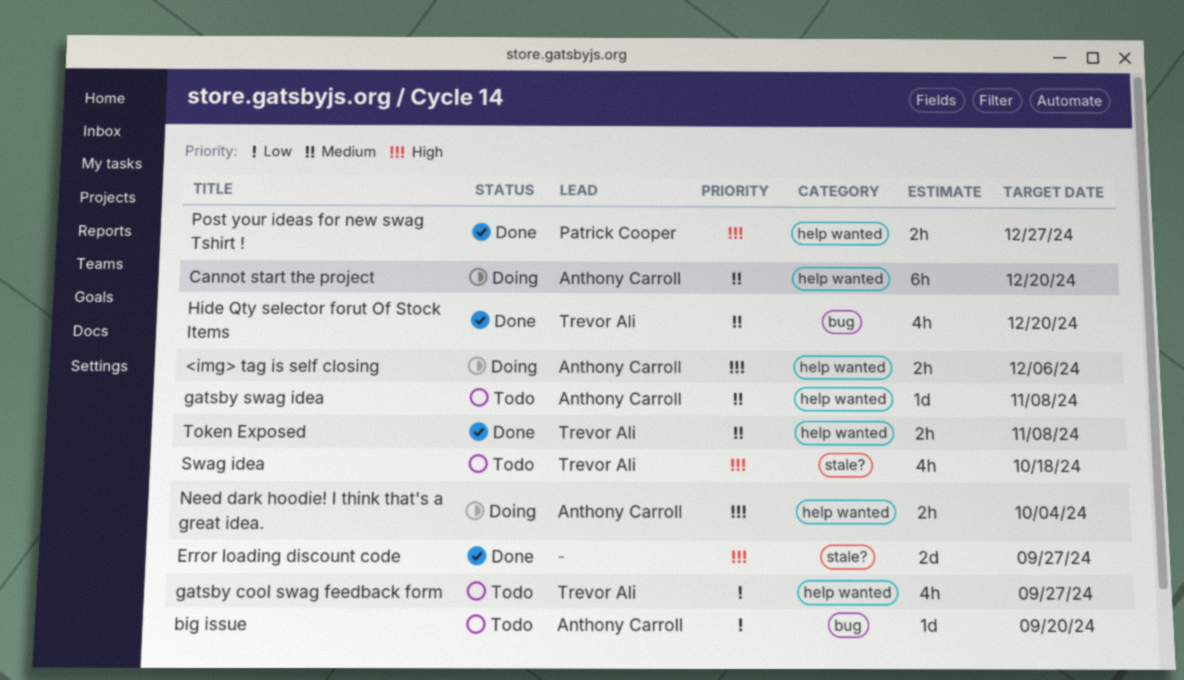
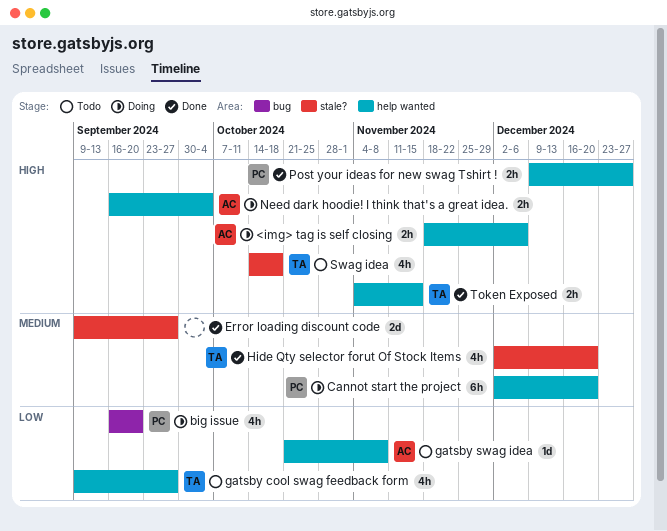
big issue, status: Todo -> Doing
big issue, owner: Anthony Carroll -> Patrick Cooper
big issue, estimate: 1d -> 4h
Cannot start the project, owner: Anthony Carroll -> Patrick Cooper
Error loading discount code, priority: High -> Medium
gatsby swag idea, priority: Medium -> Low
Hide Qty selector forut Of Stock Items, label: bug -> stale?
Token Exposed, priority: Medium -> High
Token Exposed, due: Nov 8 -> Nov 15

